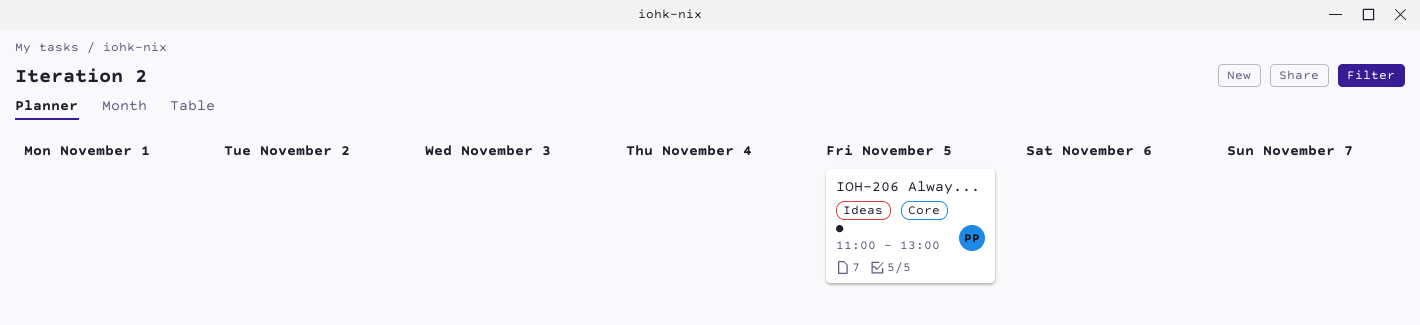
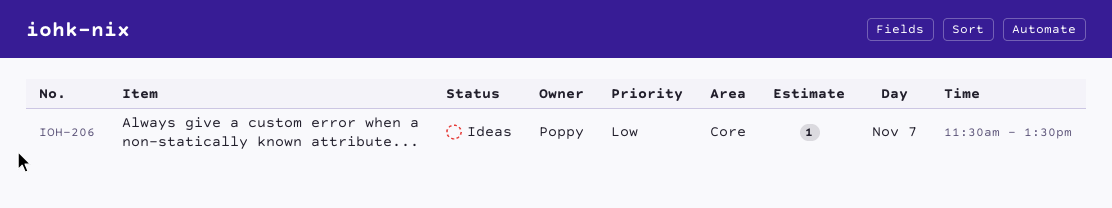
IOH-206, day: Nov 5 -> Nov 7
IOH-206, begins: 11:00 -> 11:30
IOH-206, ends: 13:00 -> 13:30

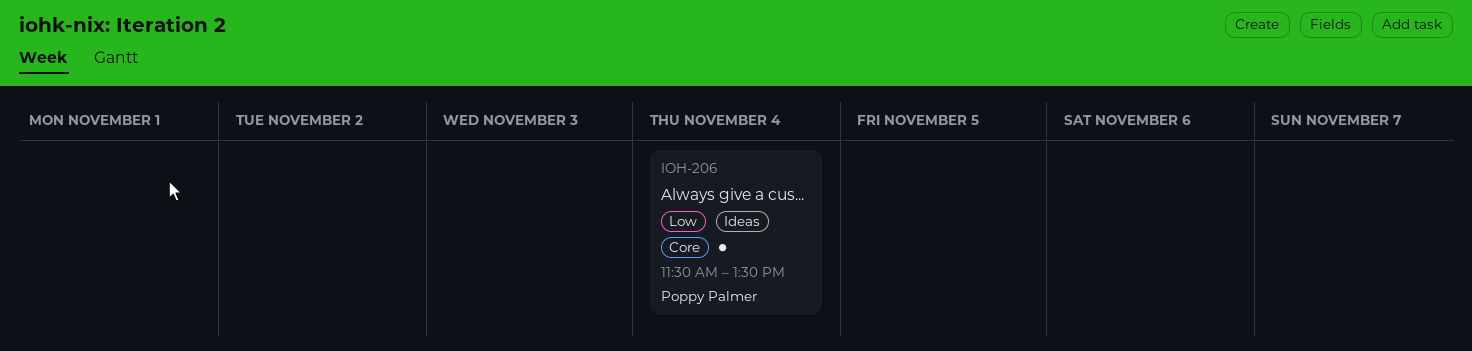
IOH-206, day: Nov 7 -> Nov 4

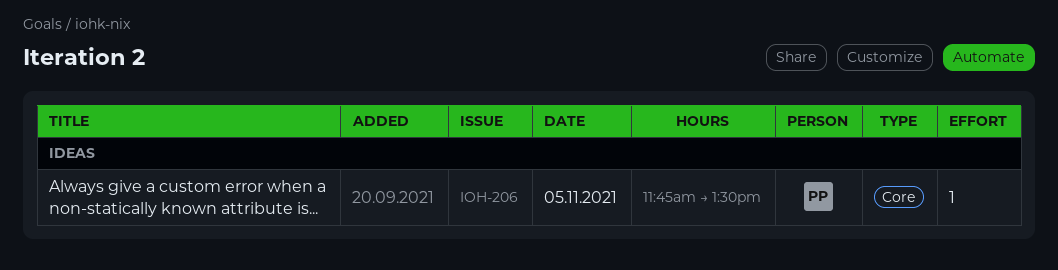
IOH-206, day: Nov 4 -> Nov 5
IOH-206, begins: 11:30 -> 11:45

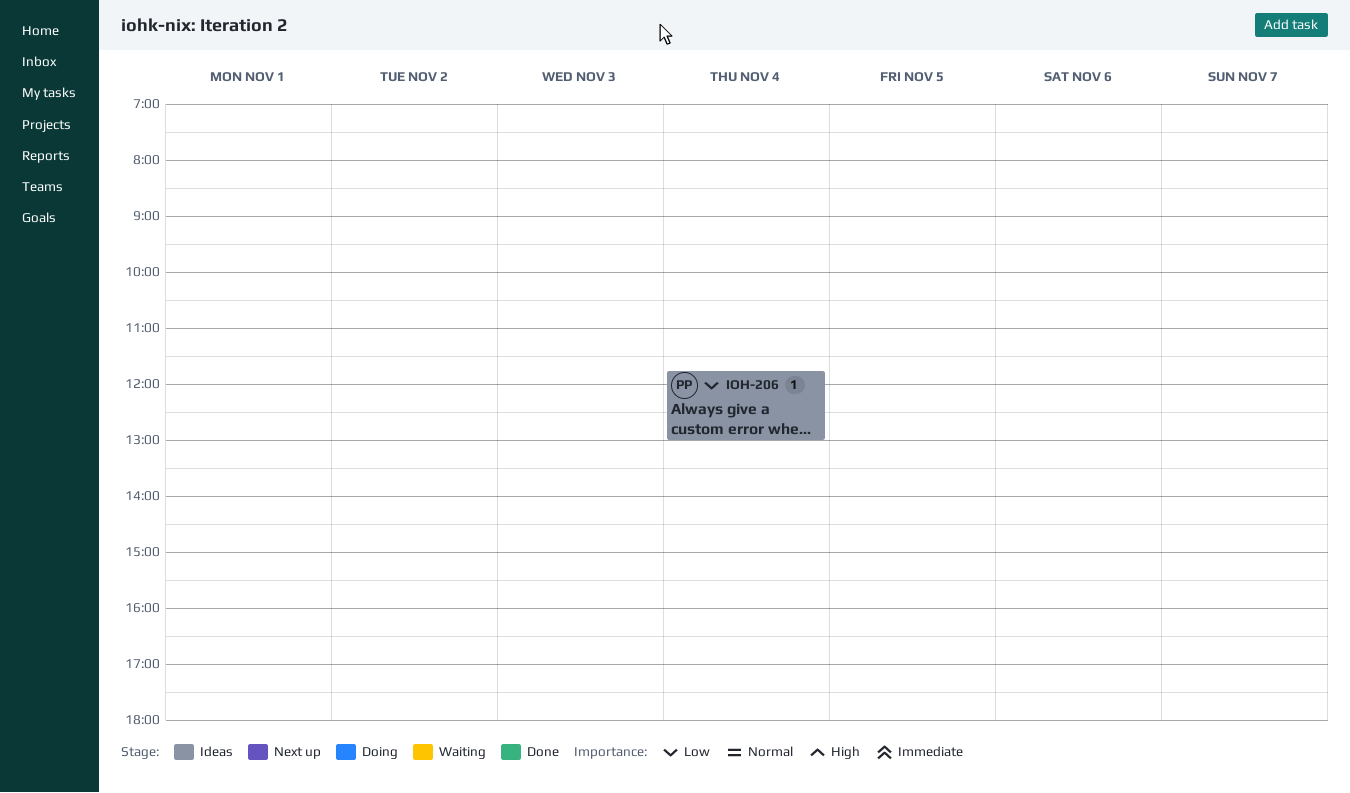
IOH-206, day: Nov 5 -> Nov 4
IOH-206, ends: 13:30 -> 13:00

